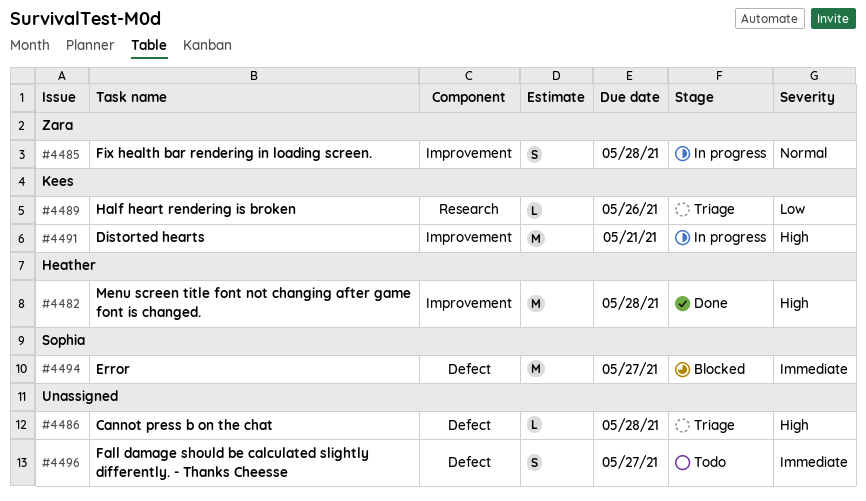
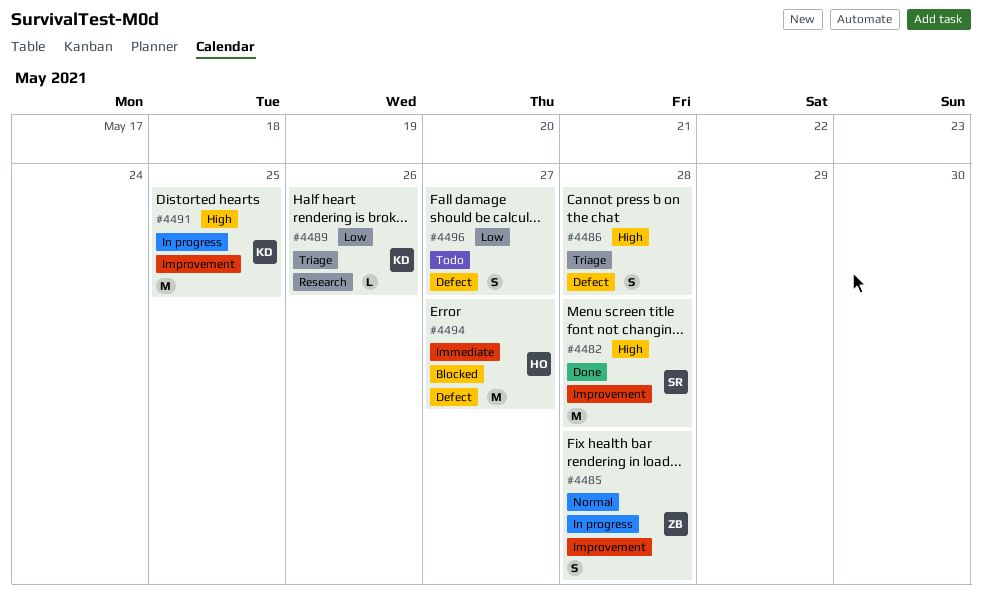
#4482, owner: Heather -> Sophia
#4486, estimate: L -> S
#4491, due: May 21 -> May 25
#4494, owner: Sophia -> Heather
#4496, priority: Immediate -> Low

